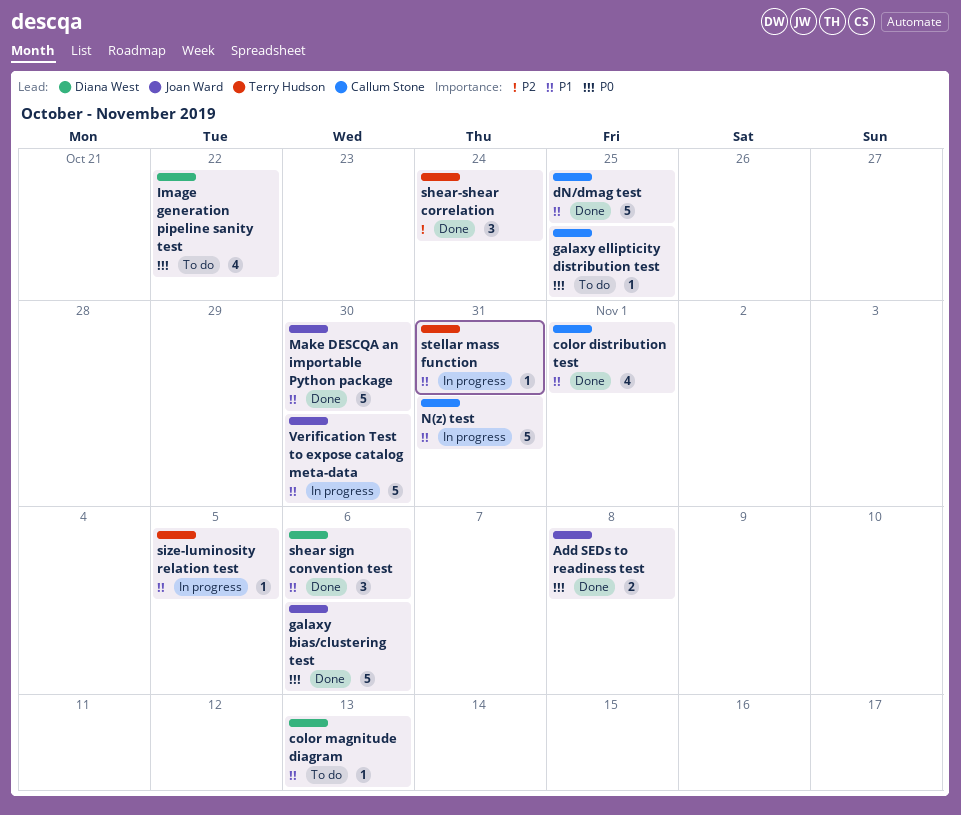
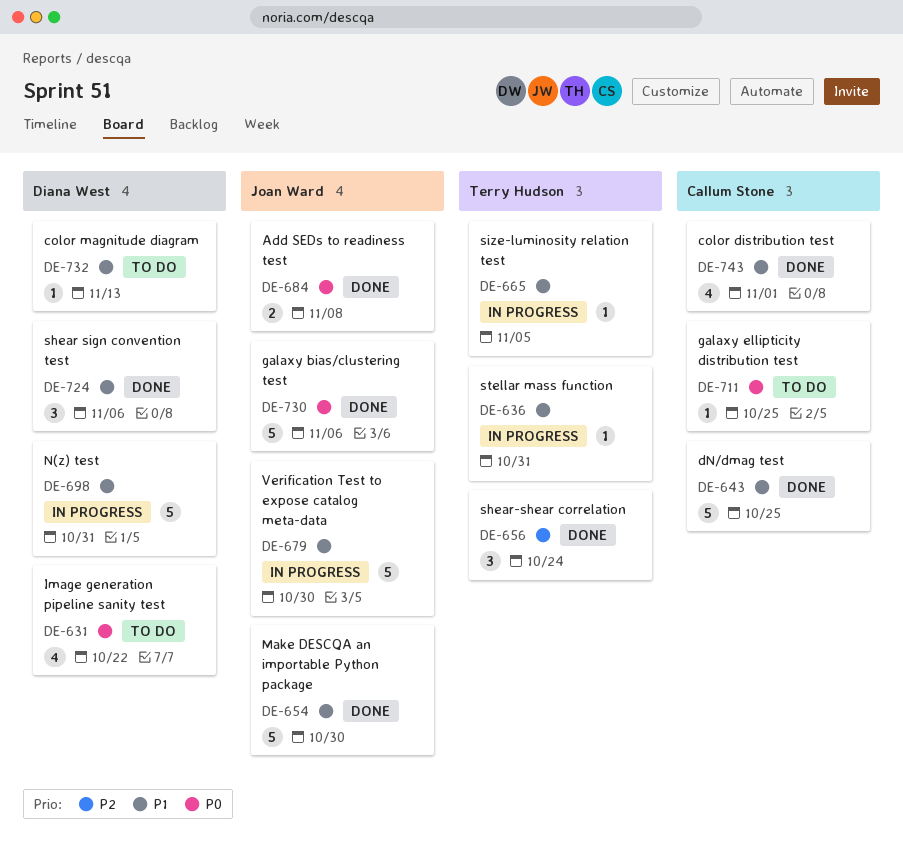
N(z) test, owner: Callum Stone -> Diana West

